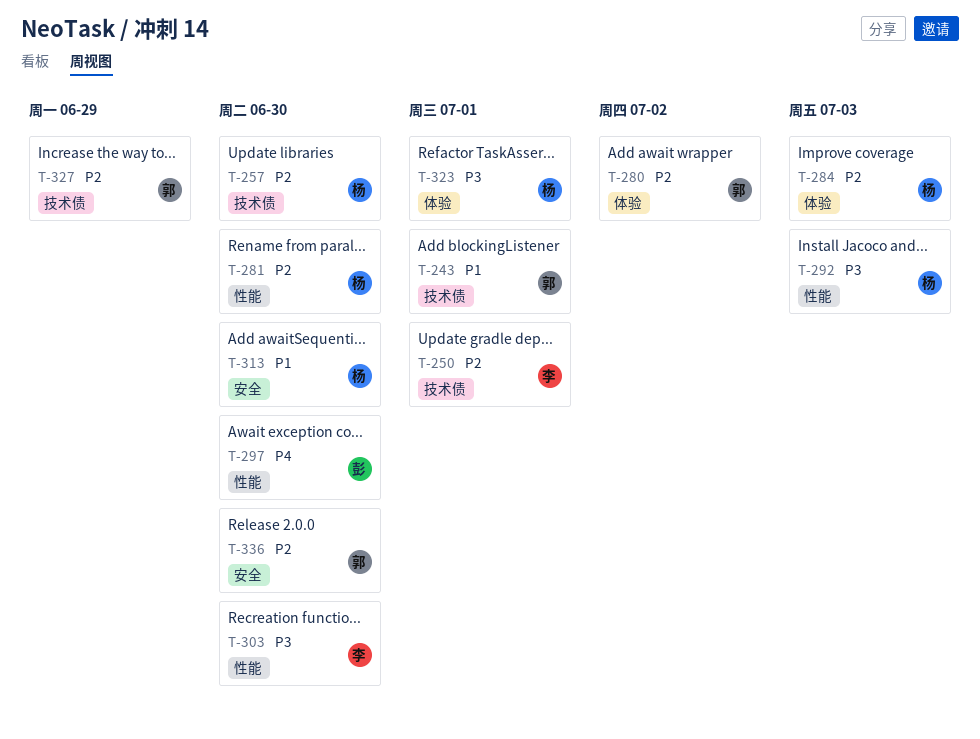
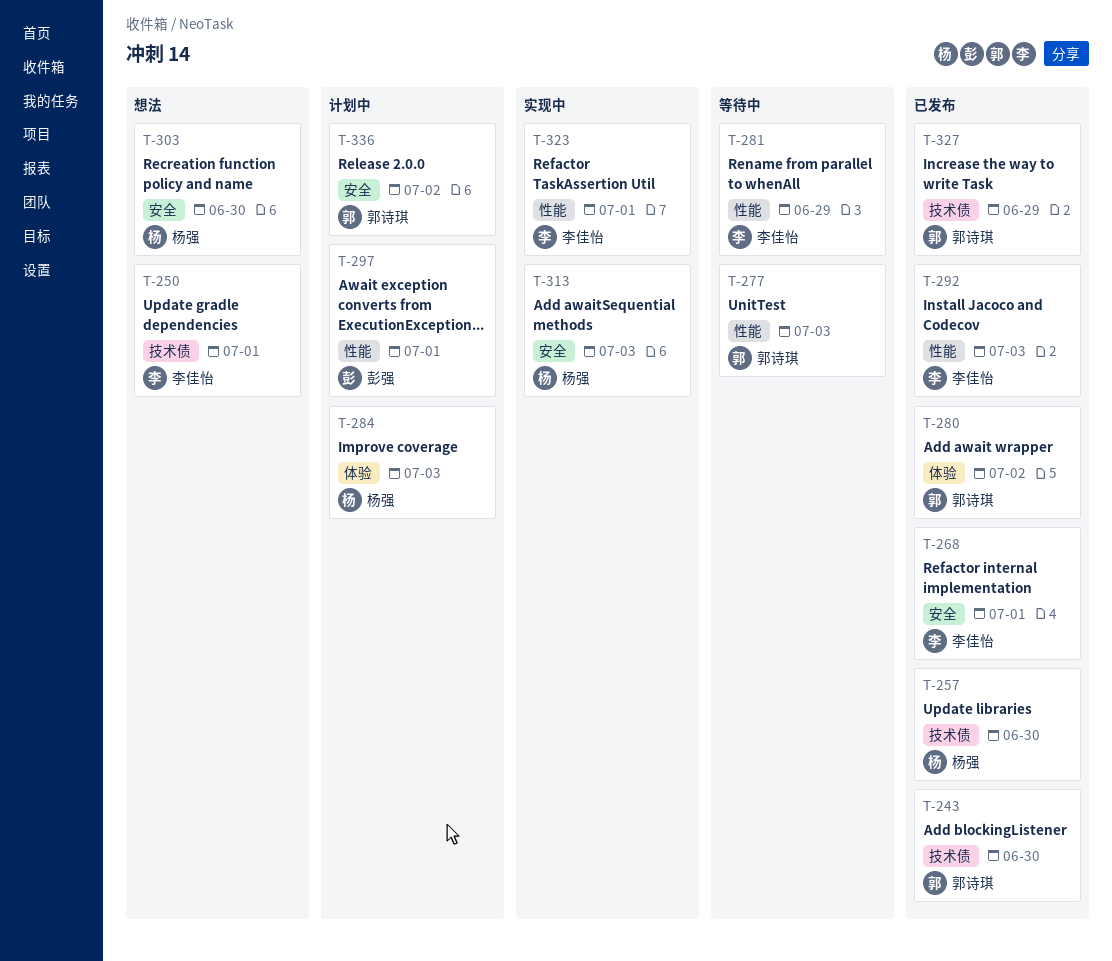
T-243, due: Jul 1 -> Jun 30
T-268: none -> present
T-277: none -> present
T-281, owner: 杨强 -> 李佳怡
T-281, due: Jun 30 -> Jun 29
T-292, owner: 杨强 -> 李佳怡
T-297, due: Jun 30 -> Jul 1
T-303, owner: 李佳怡 -> 杨强
T-303, label: 性能 -> 安全
T-313, due: Jun 30 -> Jul 3
T-323, owner: 杨强 -> 李佳怡
T-323, label: 体验 -> 性能
T-336, due: Jun 30 -> Jul 2

